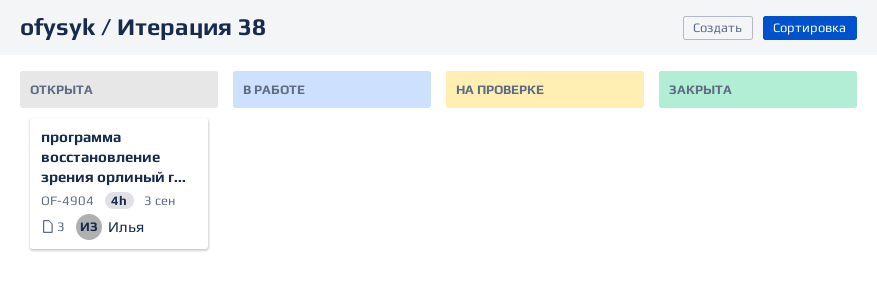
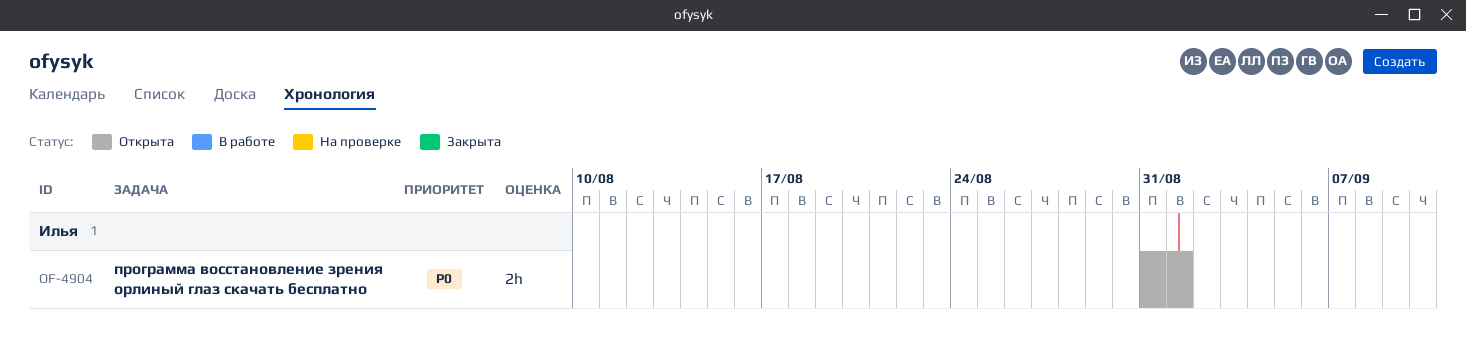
OF-4904, estimate: 4h -> 2h
OF-4904, due: Sep 3 -> Sep 1

